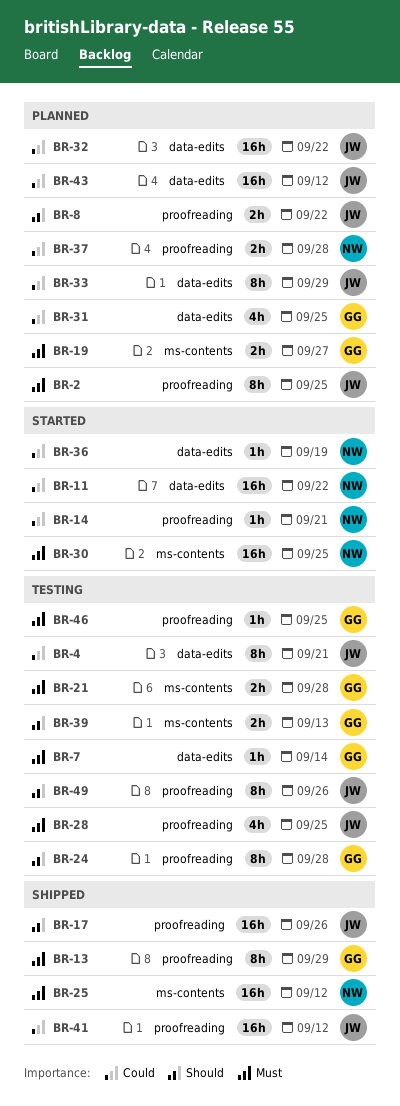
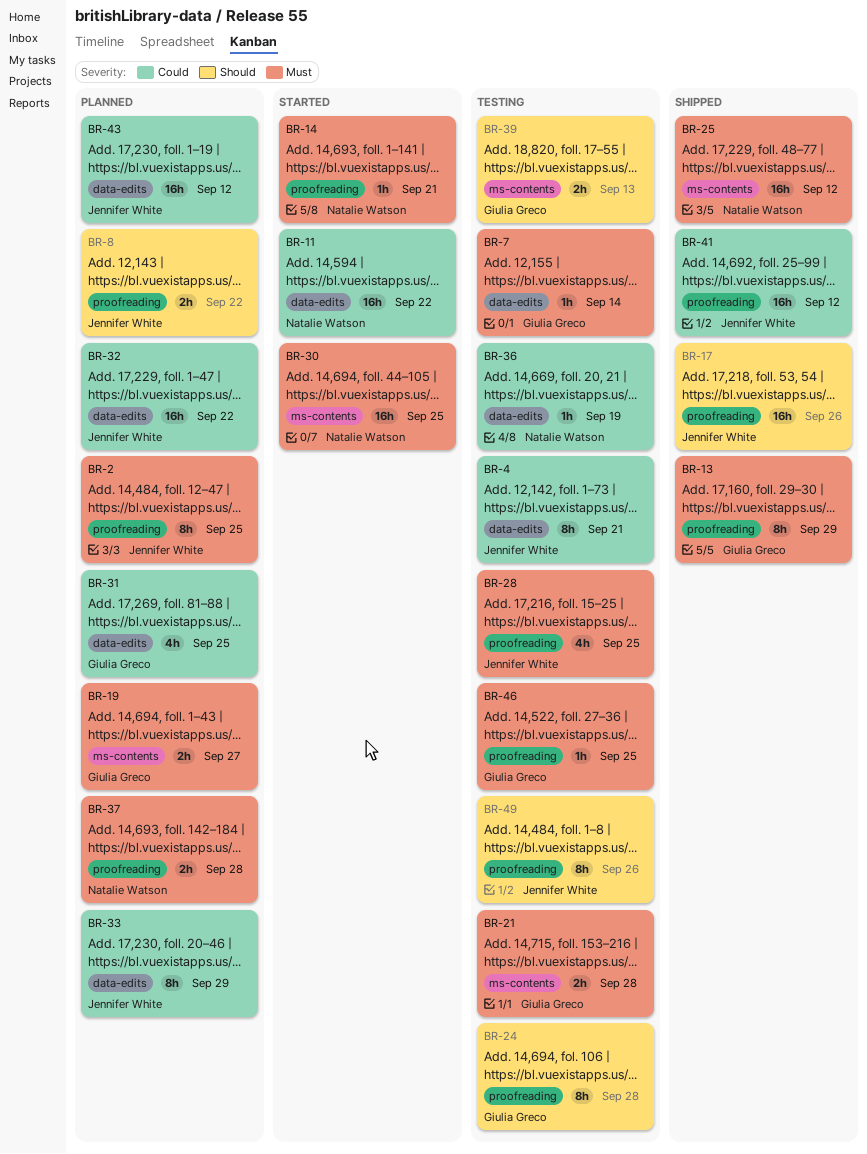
BR-14, priority: Could -> Must
BR-36, status: Started -> Testing
BR-37, priority: Could -> Must

